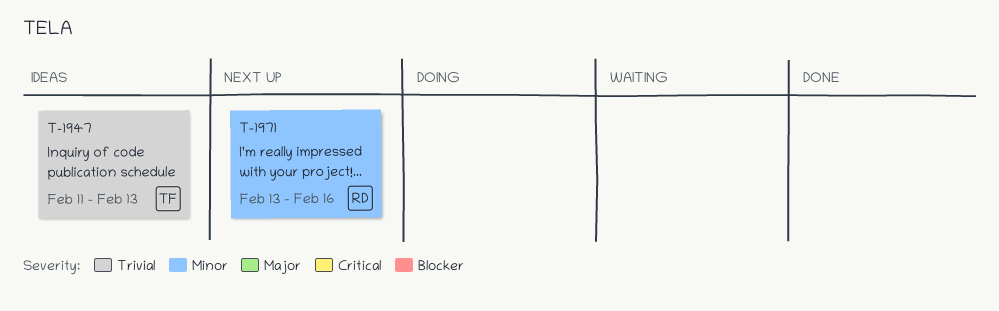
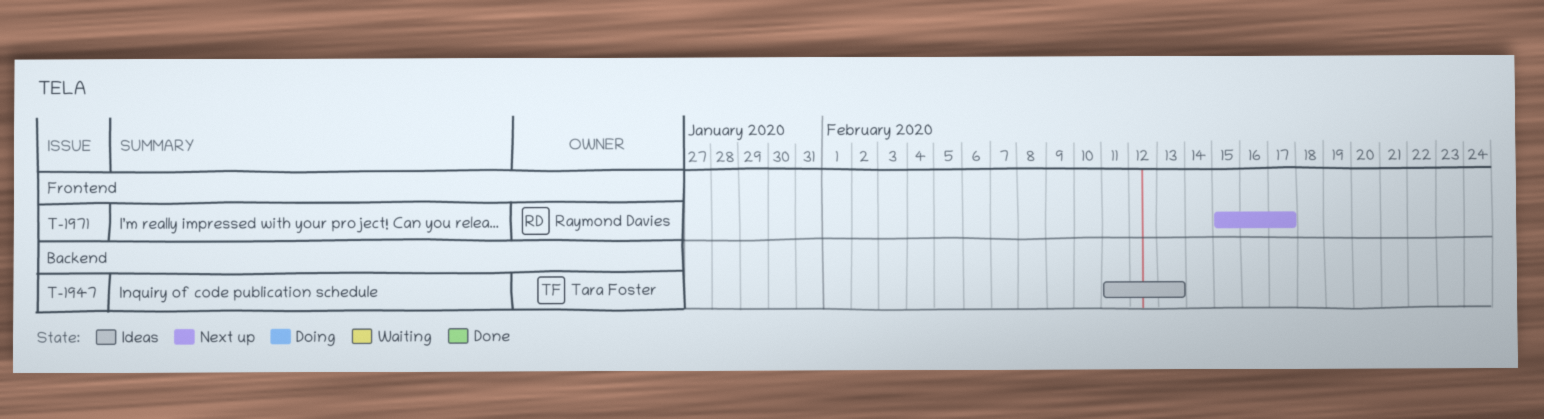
T-1971, start: Feb 13 -> Feb 15
T-1971, due: Feb 16 -> Feb 17

